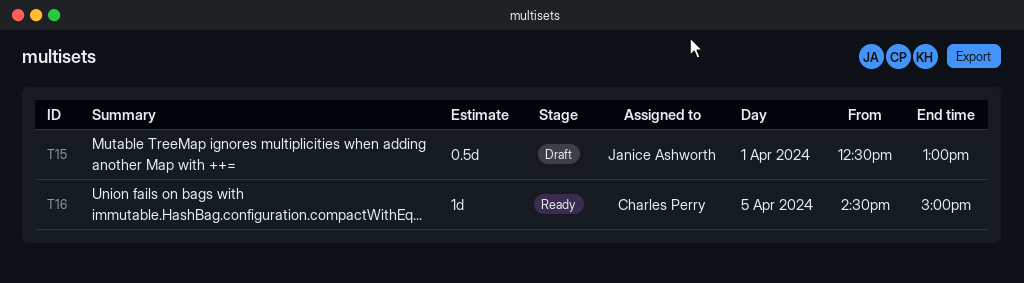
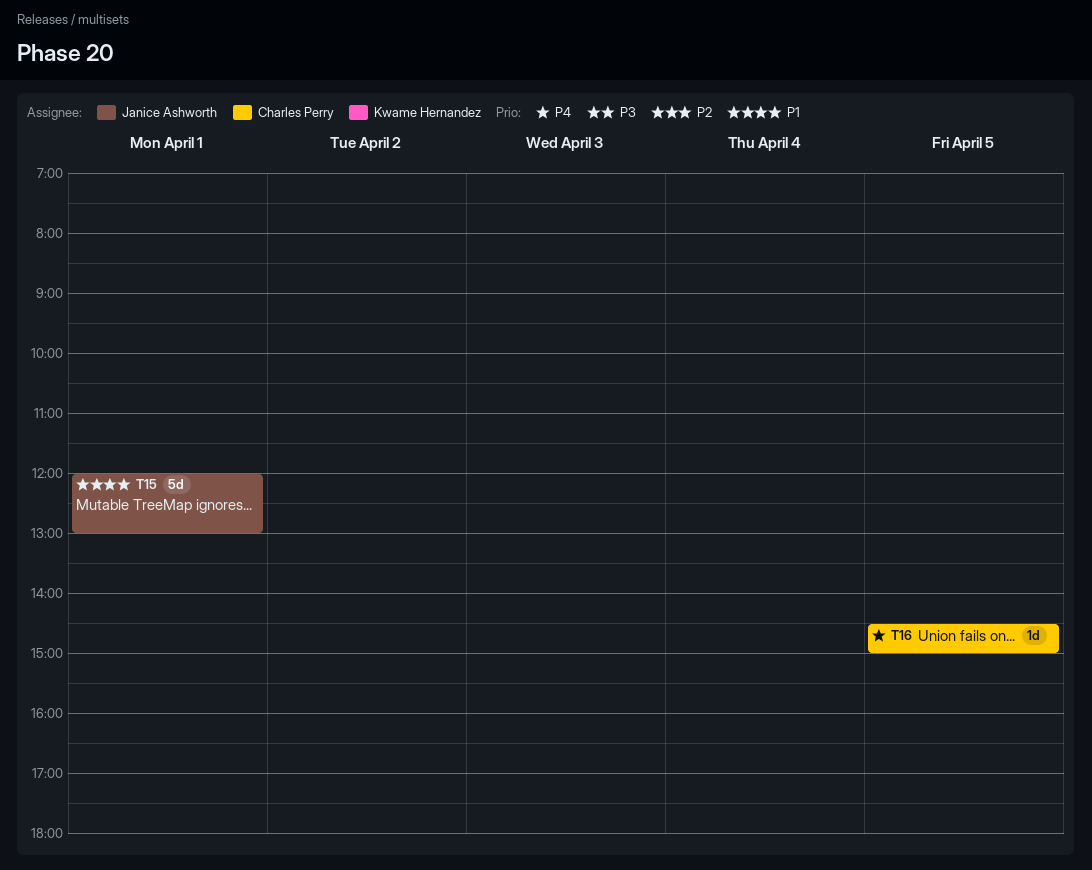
T15, estimate: 0.5d -> 5d
T15, begins: 12:30 -> 12:00

